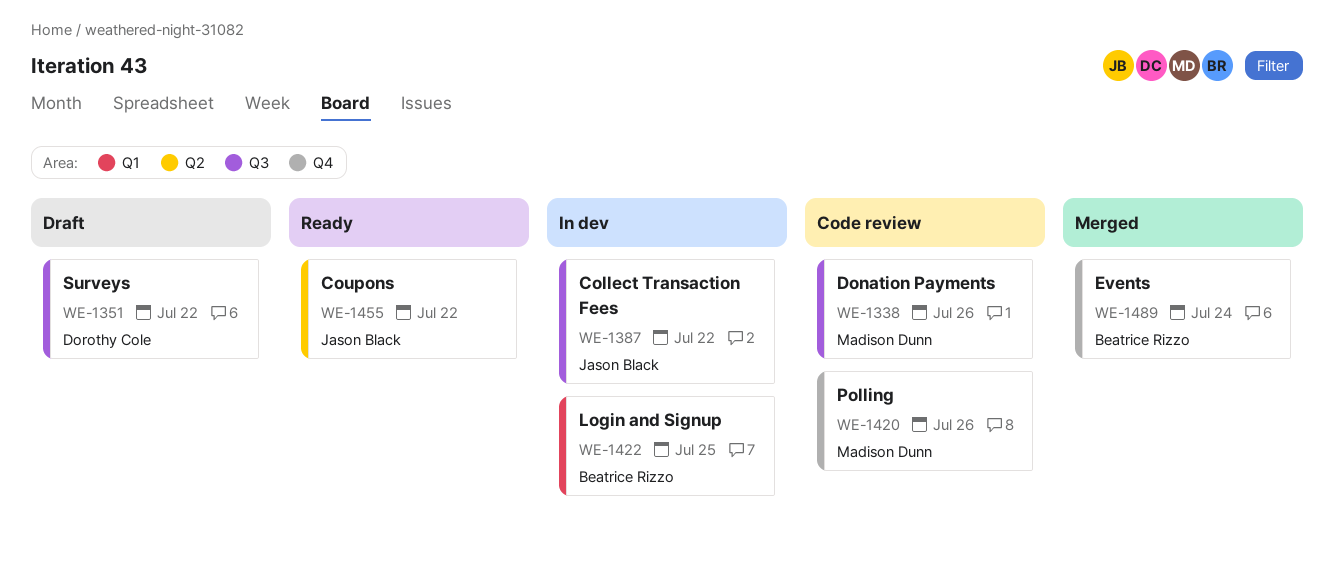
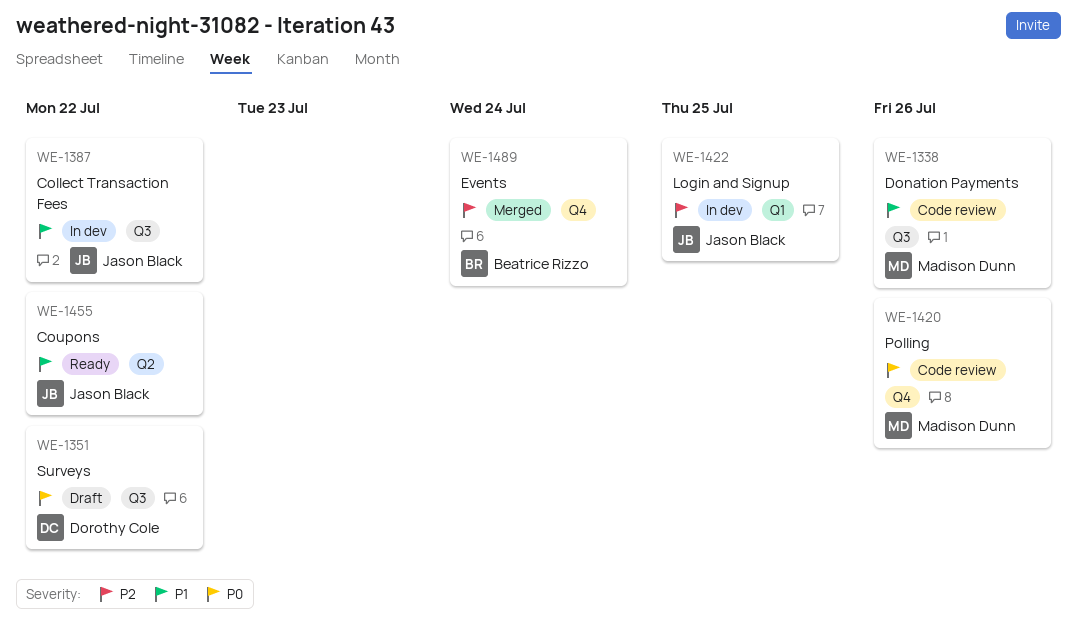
WE-1422, owner: Beatrice Rizzo -> Jason Black

